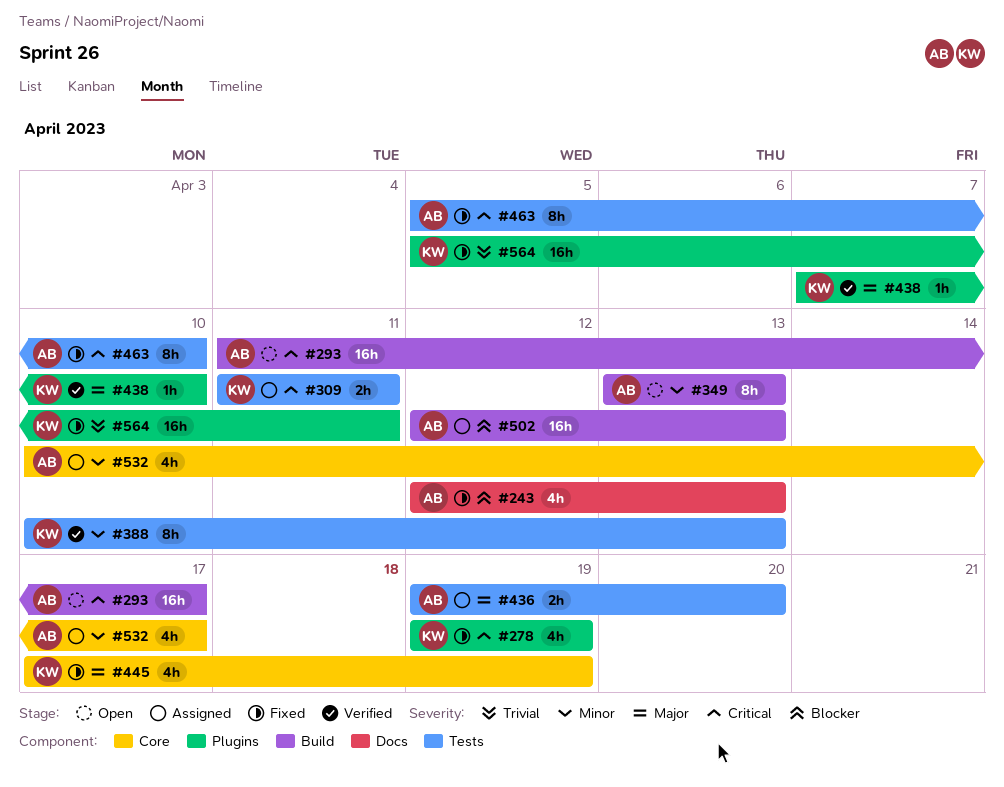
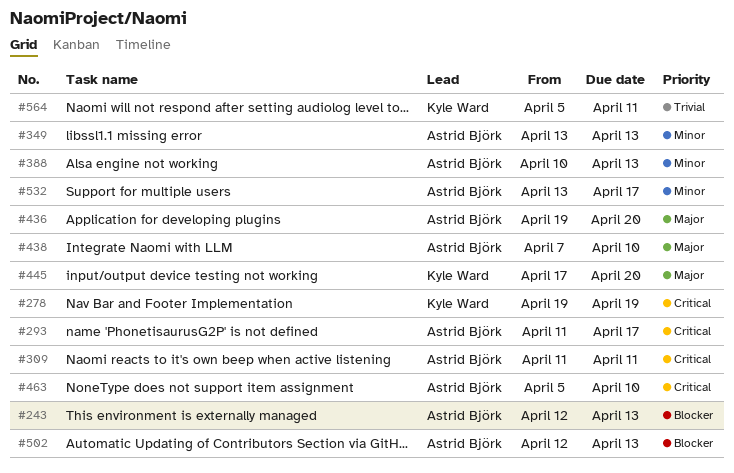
#309, owner: Kyle Ward -> Astrid Björk
#388, owner: Kyle Ward -> Astrid Björk
#438, owner: Kyle Ward -> Astrid Björk
#445, due: Apr 19 -> Apr 20
#532, start: Apr 10 -> Apr 13

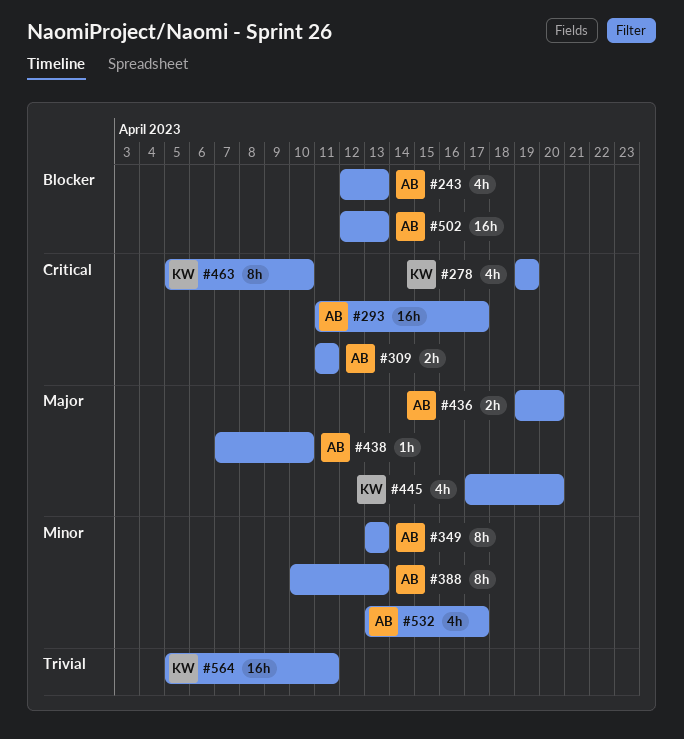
#463, owner: Astrid Björk -> Kyle Ward

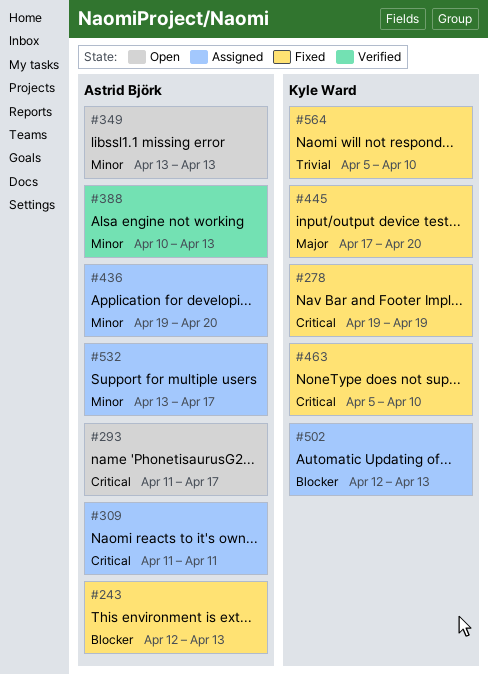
#436, priority: Major -> Minor
#438: present -> none
#502, owner: Astrid Björk -> Kyle Ward
#564, due: Apr 11 -> Apr 10

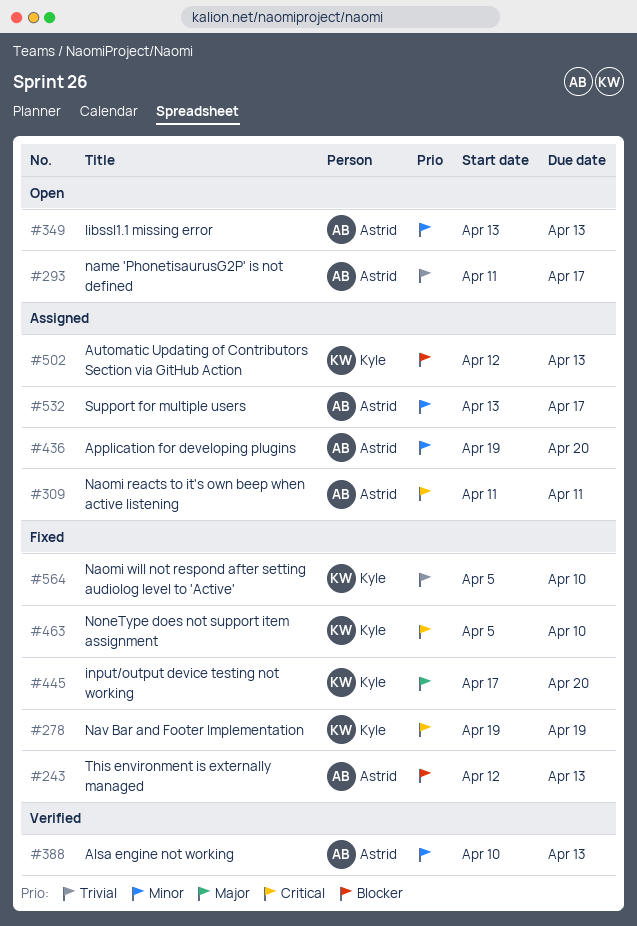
#293, priority: Critical -> Trivial

